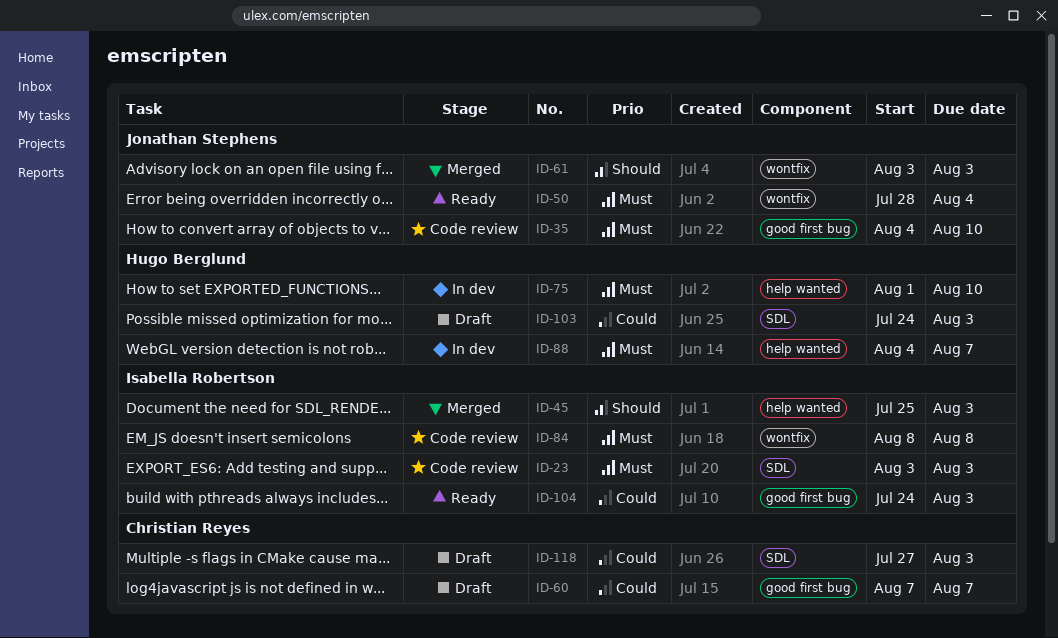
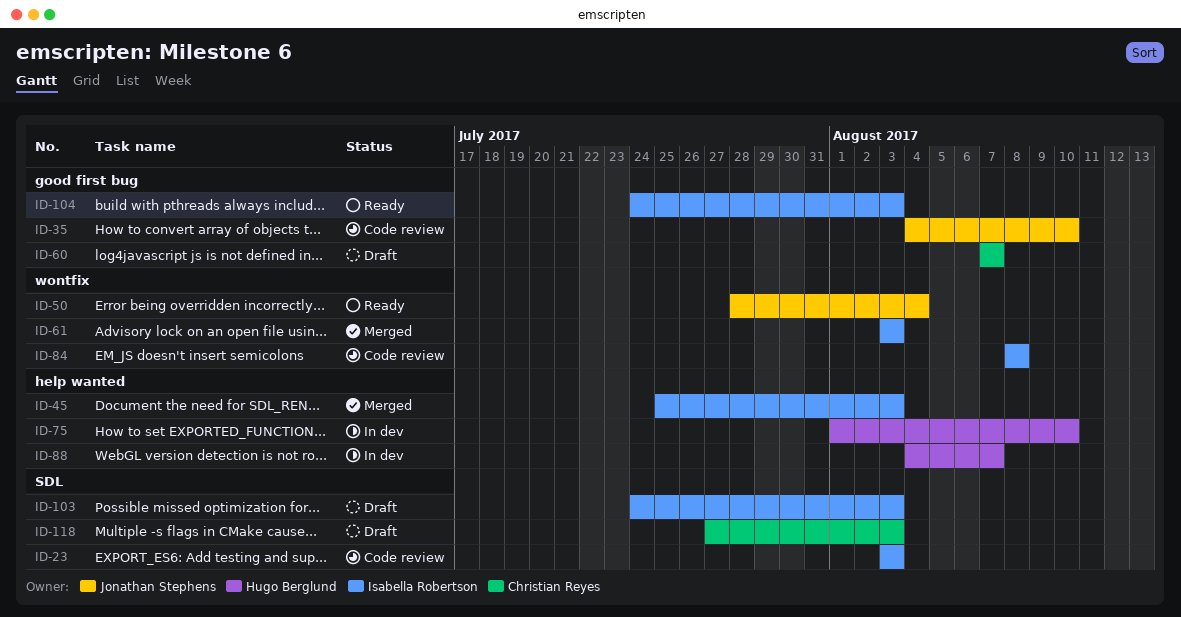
ID-61, owner: Jonathan Stephens -> Isabella Robertson
ID-103, owner: Hugo Berglund -> Isabella Robertson

